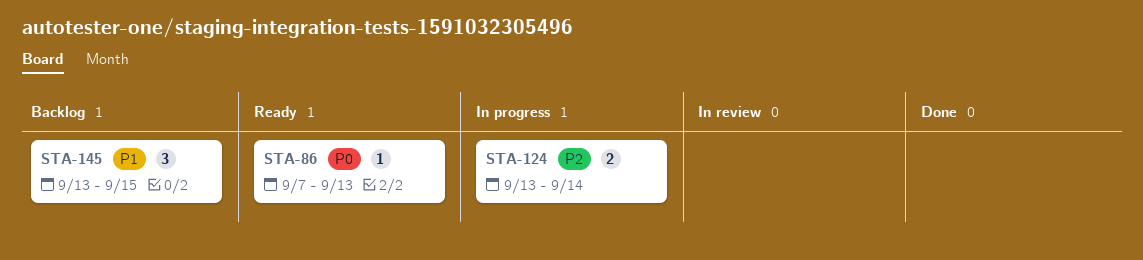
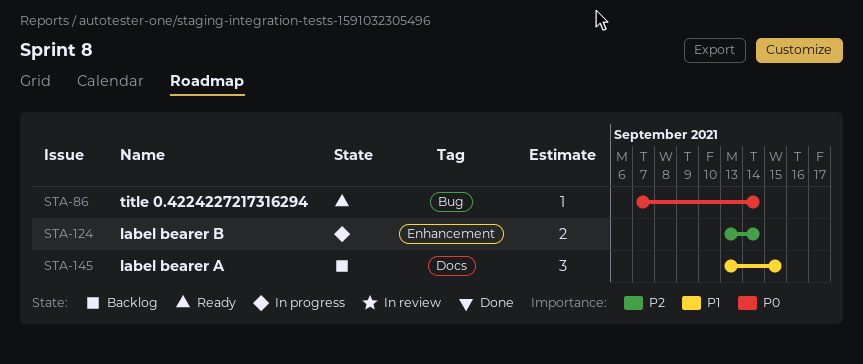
STA-86, due: Sep 13 -> Sep 14

